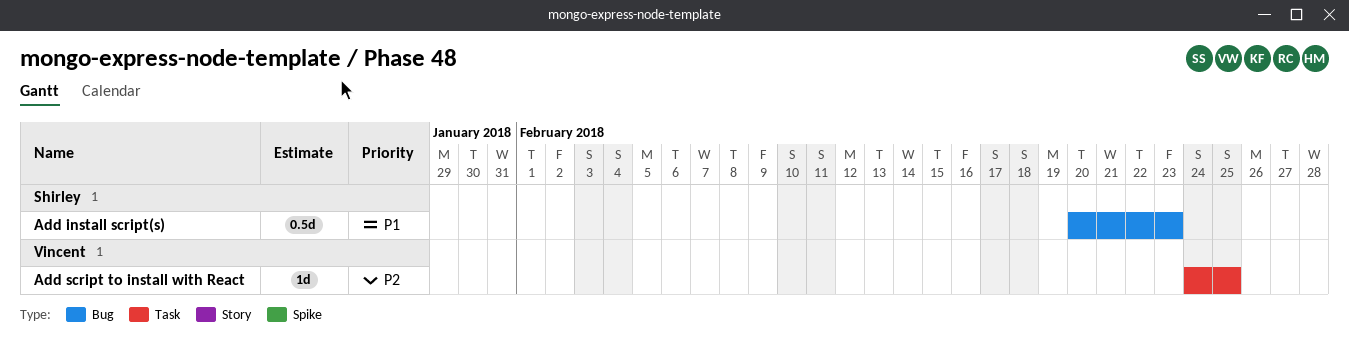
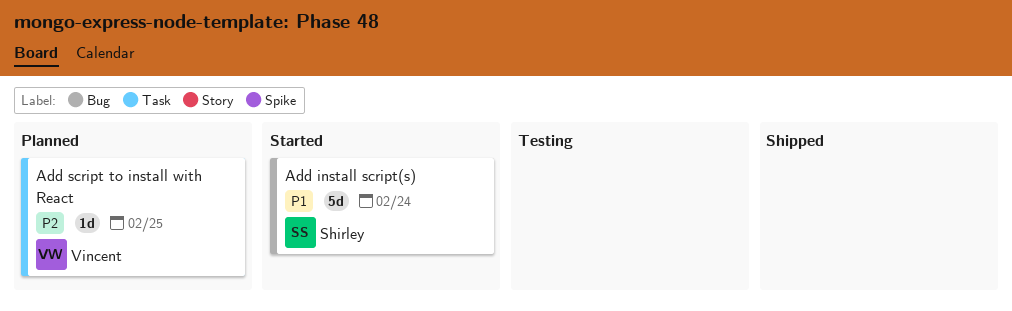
Add install script(s), estimate: 0.5d -> 5d
Add install script(s), due: Feb 23 -> Feb 24

